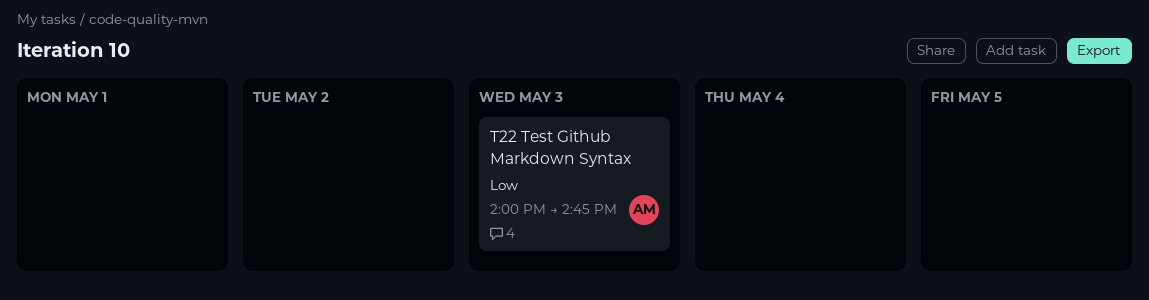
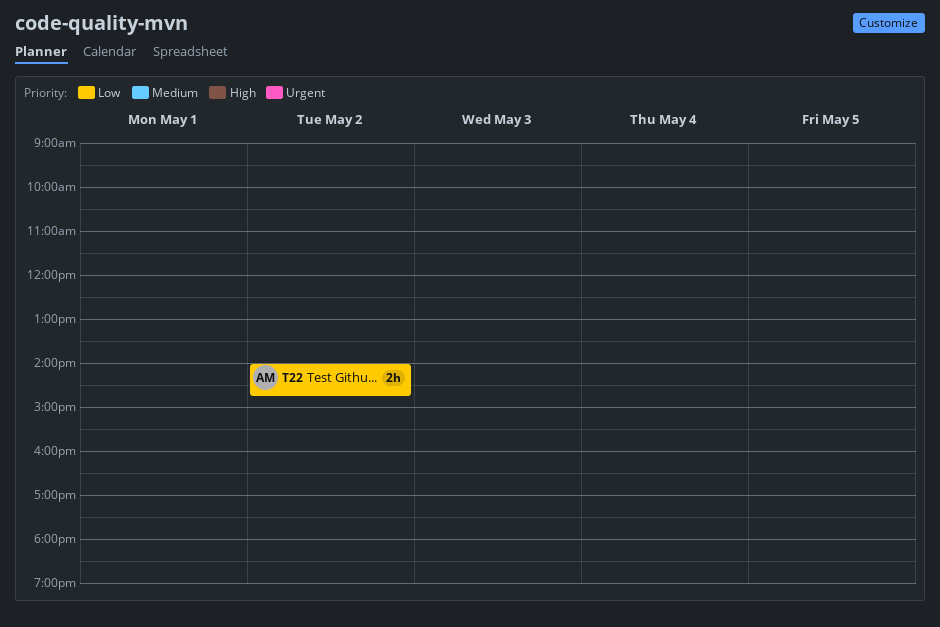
T22, day: May 3 -> May 2

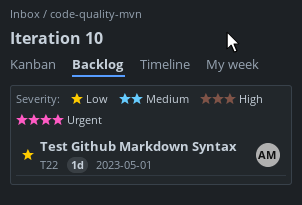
T22, estimate: 2h -> 1d
T22, day: May 2 -> May 1

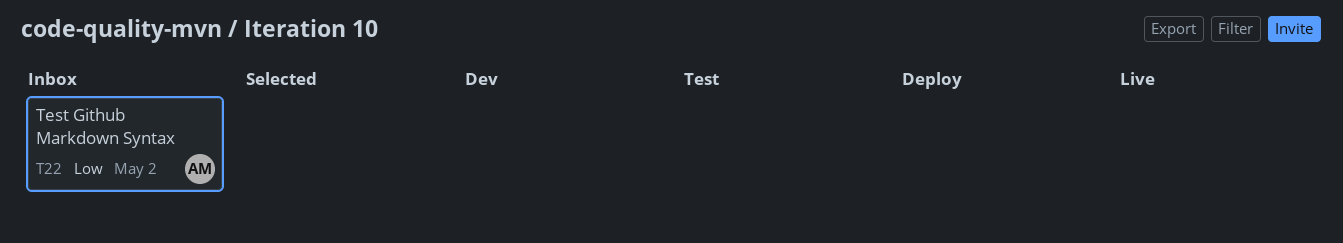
T22, day: May 1 -> May 2

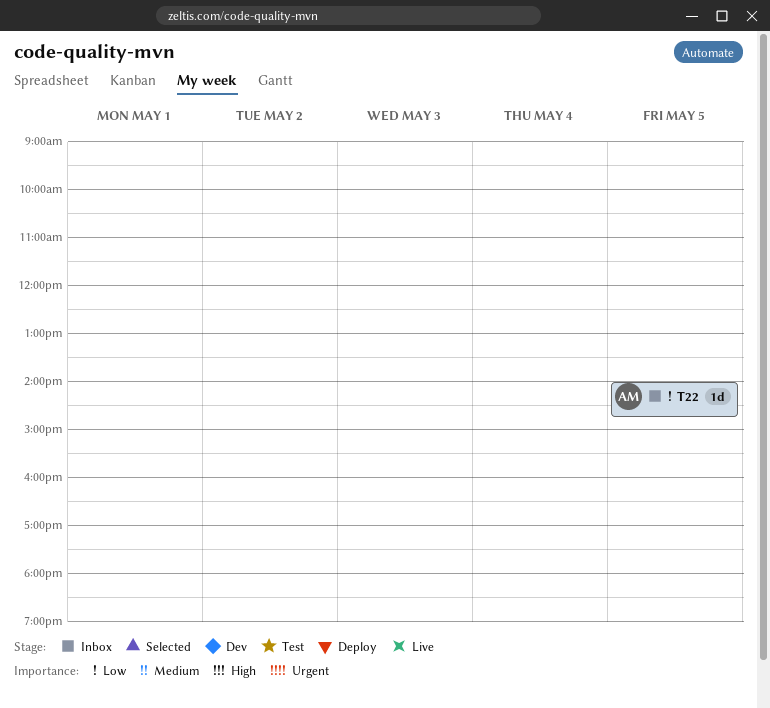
T22, day: May 2 -> May 5

